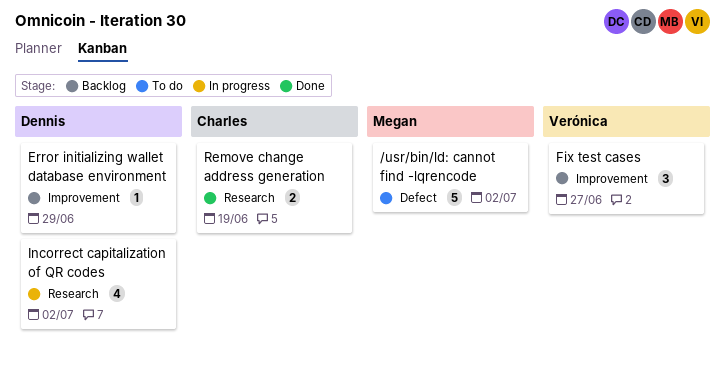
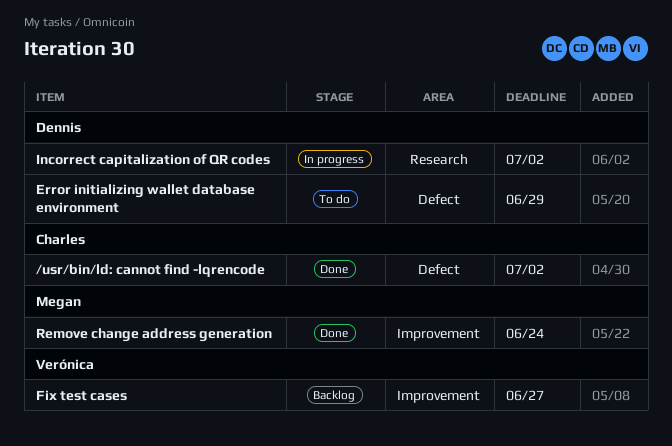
/usr/bin/ld: cannot find -lqrencode, status: To do -> Done
/usr/bin/ld: cannot find -lqrencode, owner: Megan -> Charles
Error initializing wallet database environment, status: Backlog -> To do
Error initializing wallet database environment, label: Improvement -> Defect
Remove change address generation, owner: Charles -> Megan
Remove change address generation, label: Research -> Improvement
Remove change address generation, due: Jun 19 -> Jun 24

